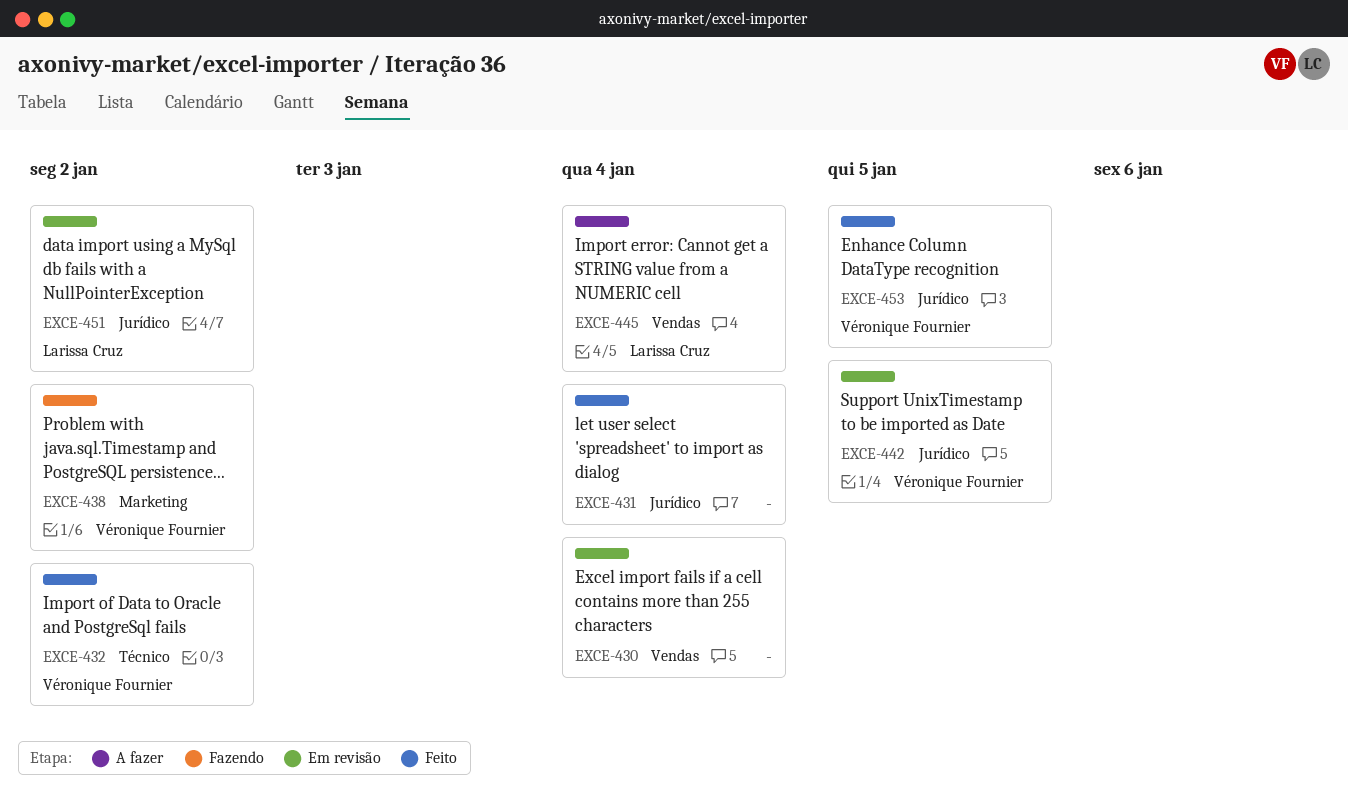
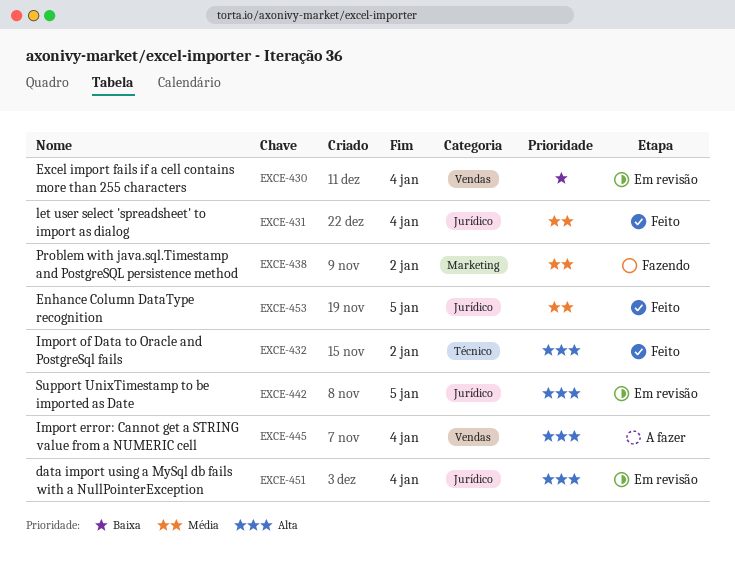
EXCE-451, due: Jan 2 -> Jan 4

